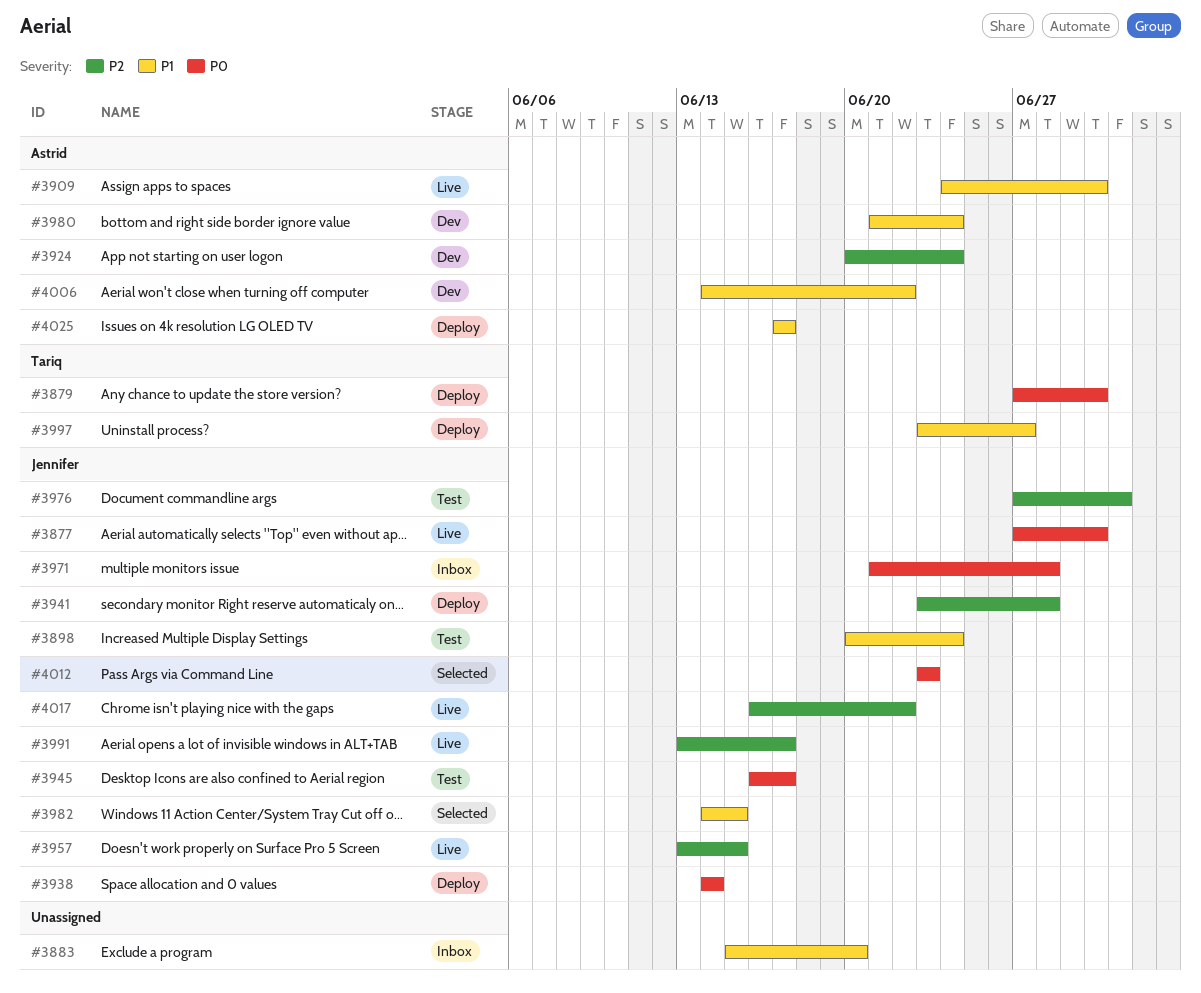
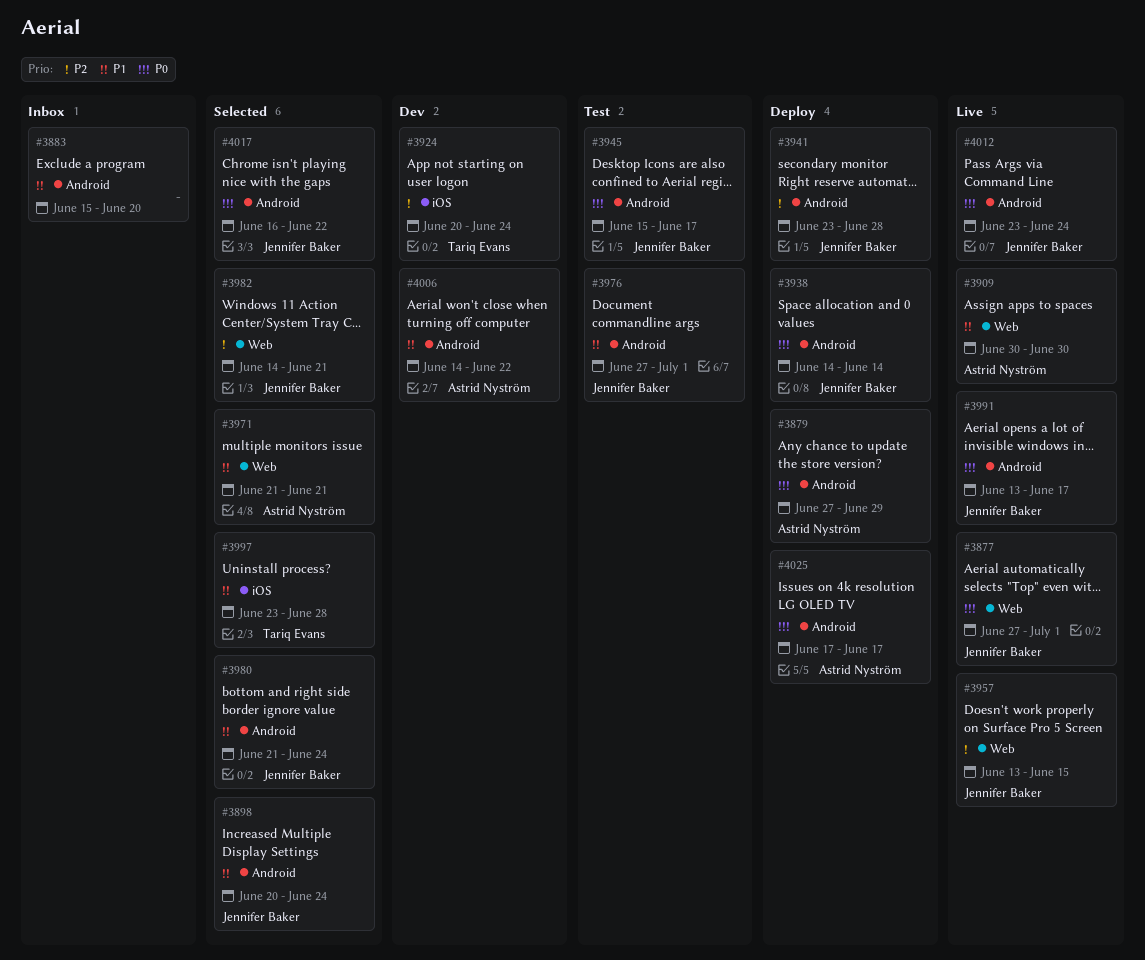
#3877, due: Jun 30 -> Jul 1
#3879, owner: Tariq Evans -> Astrid Nyström
#3879, due: Jun 30 -> Jun 29
#3898, status: Test -> Selected
#3909, start: Jun 24 -> Jun 30
#3924, owner: Astrid Nyström -> Tariq Evans
#3945, start: Jun 16 -> Jun 15
#3971, status: Inbox -> Selected
#3971, owner: Jennifer Baker -> Astrid Nyström
#3971, priority: P0 -> P1
#3971, due: Jun 28 -> Jun 21
#3976, priority: P2 -> P1
#3980, status: Dev -> Selected
#3980, owner: Astrid Nyström -> Jennifer Baker
#3982, priority: P1 -> P2
#3982, due: Jun 15 -> Jun 21
#3991, priority: P2 -> P0
#3997, status: Deploy -> Selected
#3997, due: Jun 27 -> Jun 28
#4012, status: Selected -> Live
#4012, due: Jun 23 -> Jun 24
#4017, status: Live -> Selected
#4017, priority: P2 -> P0
#4025, priority: P1 -> P0

